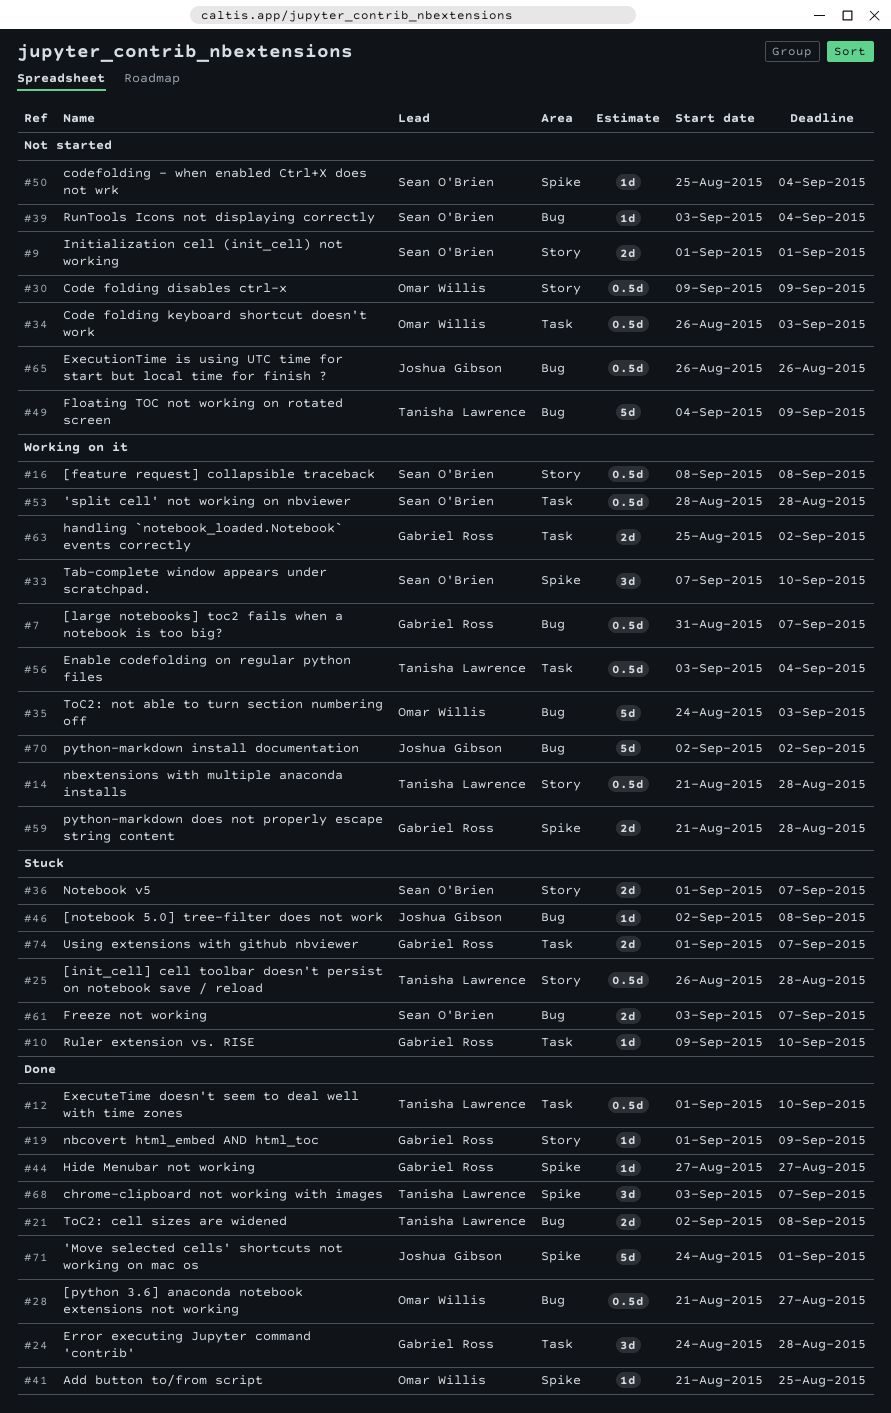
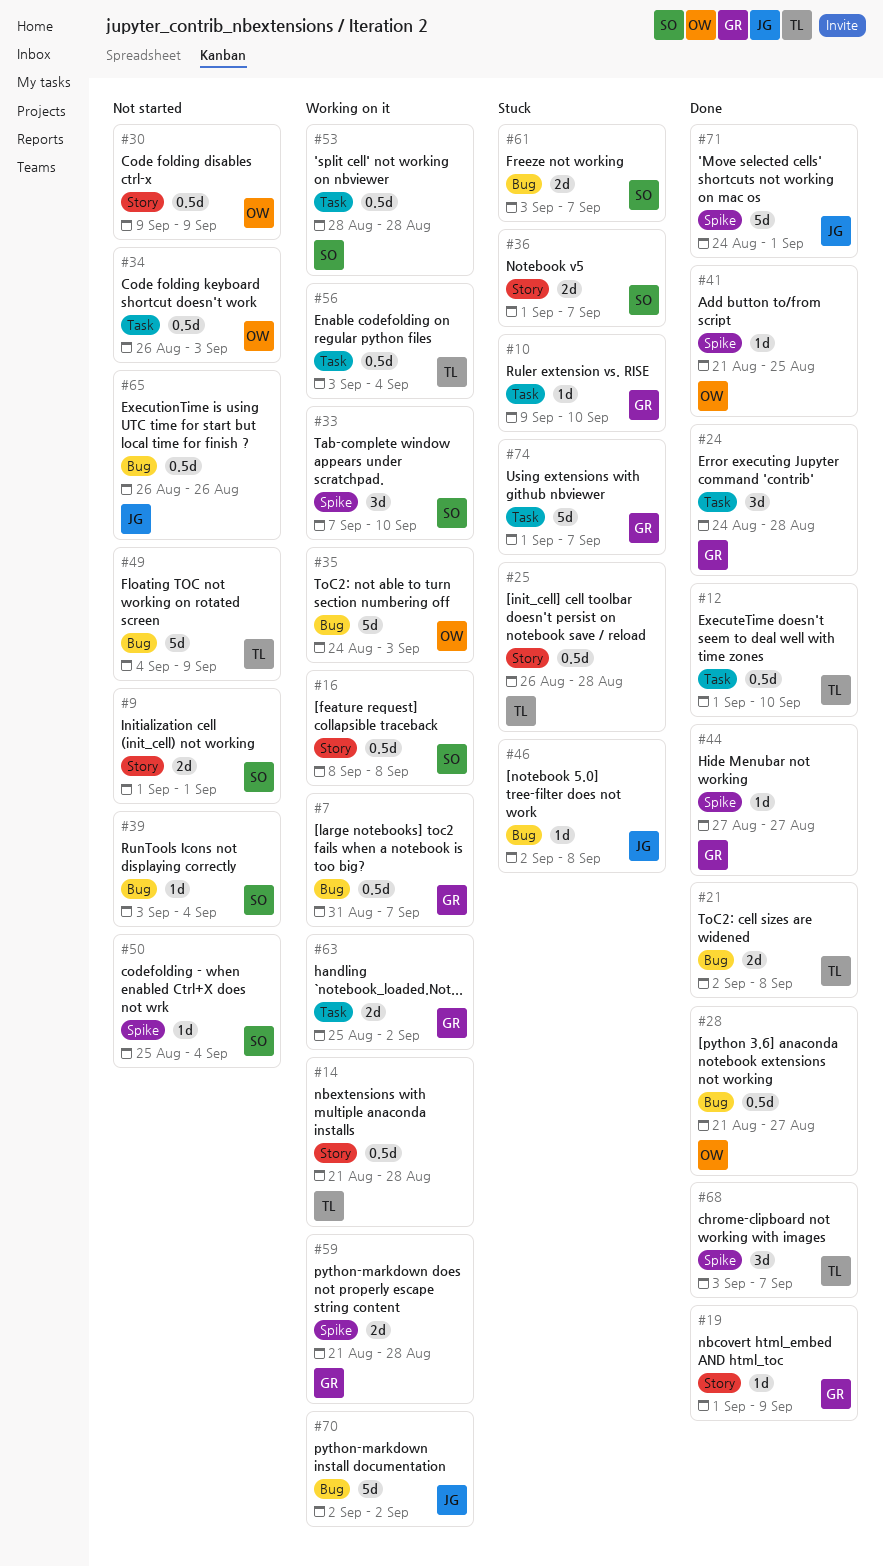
#74, estimate: 2d -> 5d

